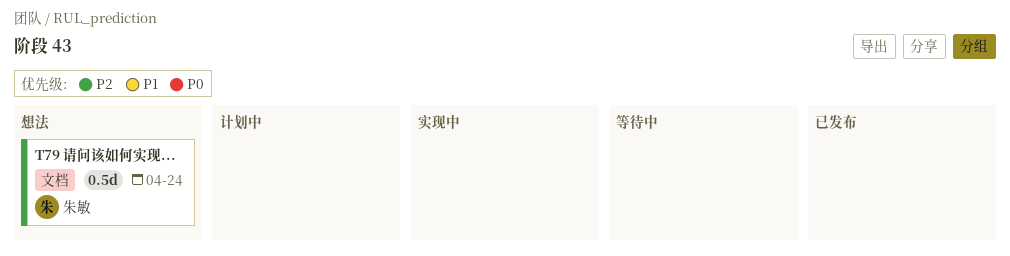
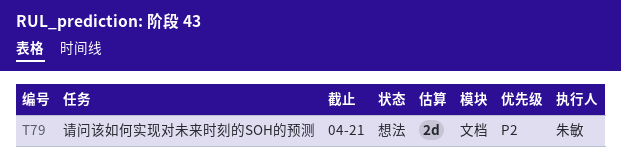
T79, estimate: 0.5d -> 2d
T79, due: Apr 24 -> Apr 21

